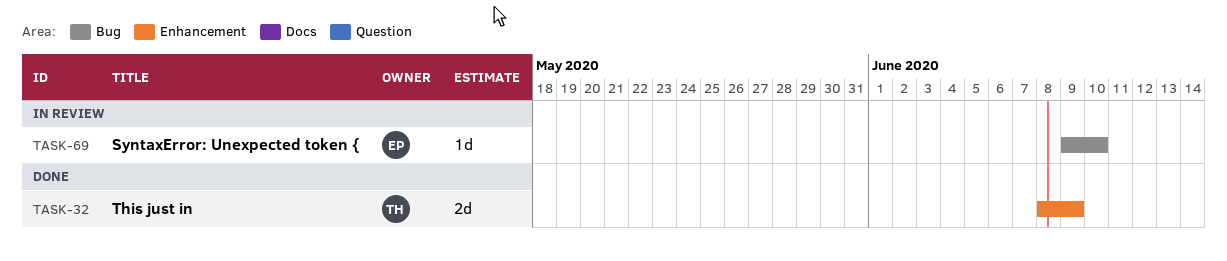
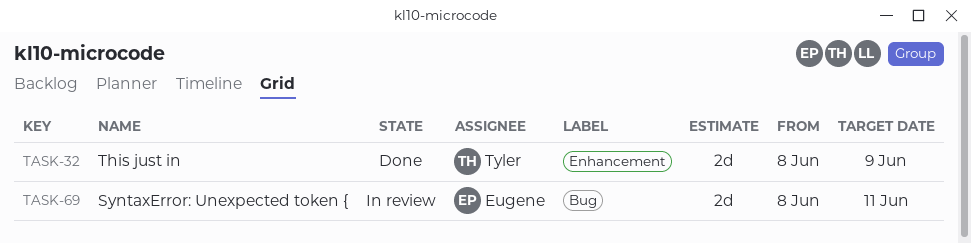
TASK-69, estimate: 1d -> 2d
TASK-69, start: Jun 9 -> Jun 8
TASK-69, due: Jun 10 -> Jun 11

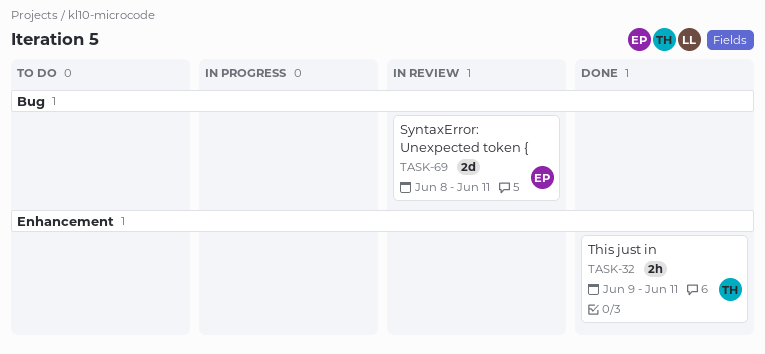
TASK-32, estimate: 2d -> 2h
TASK-32, start: Jun 8 -> Jun 9
TASK-32, due: Jun 9 -> Jun 11

